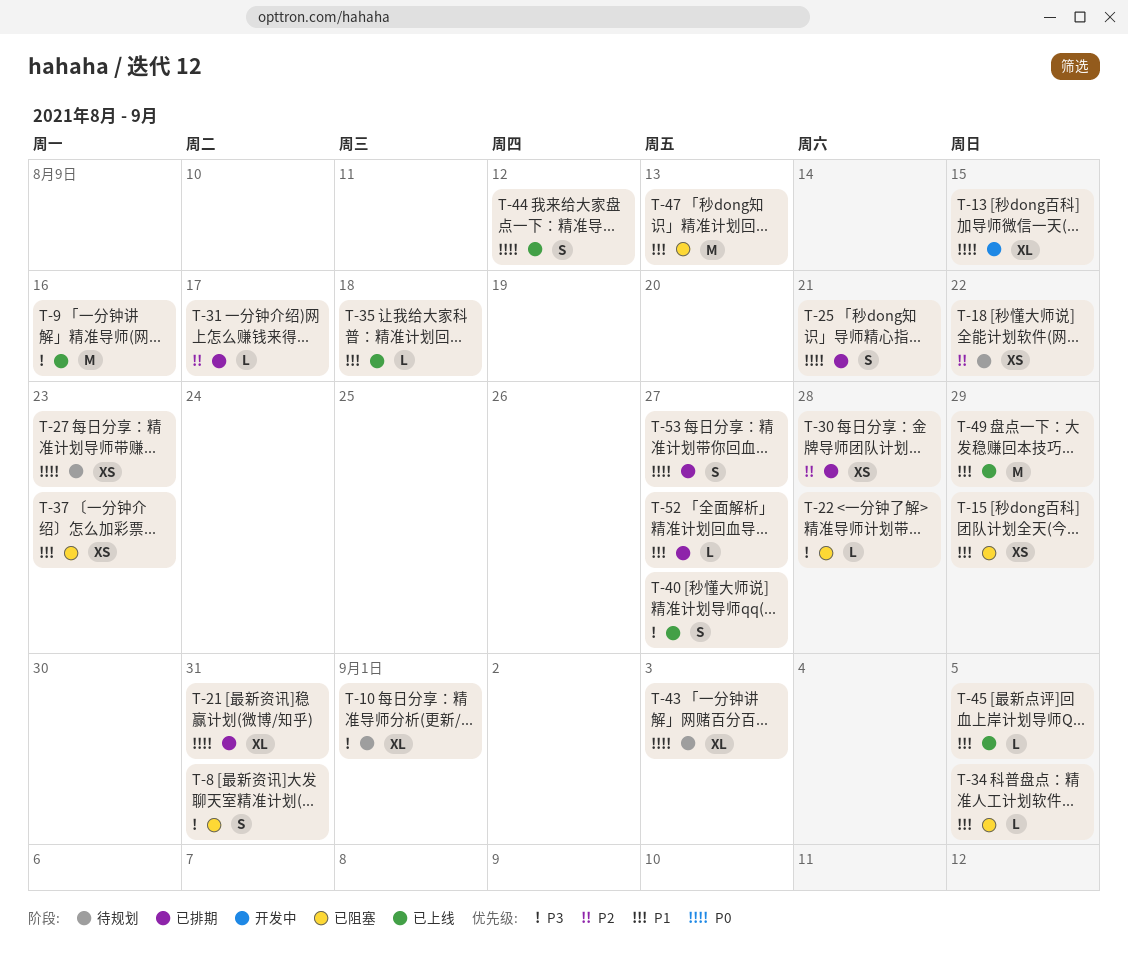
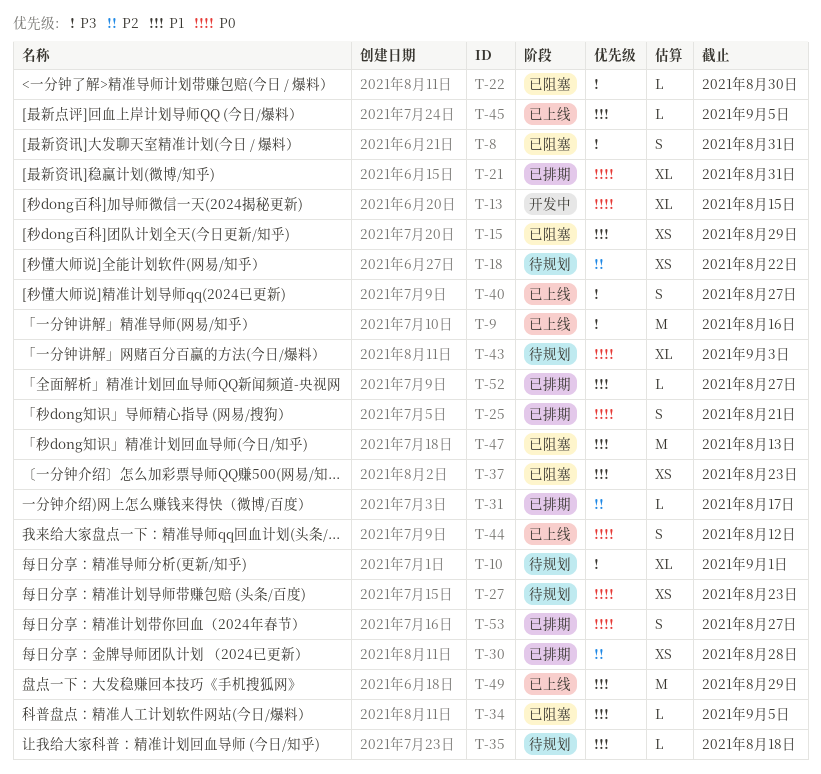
T-22, due: Aug 28 -> Aug 30
T-35, status: 已上线 -> 待规划

